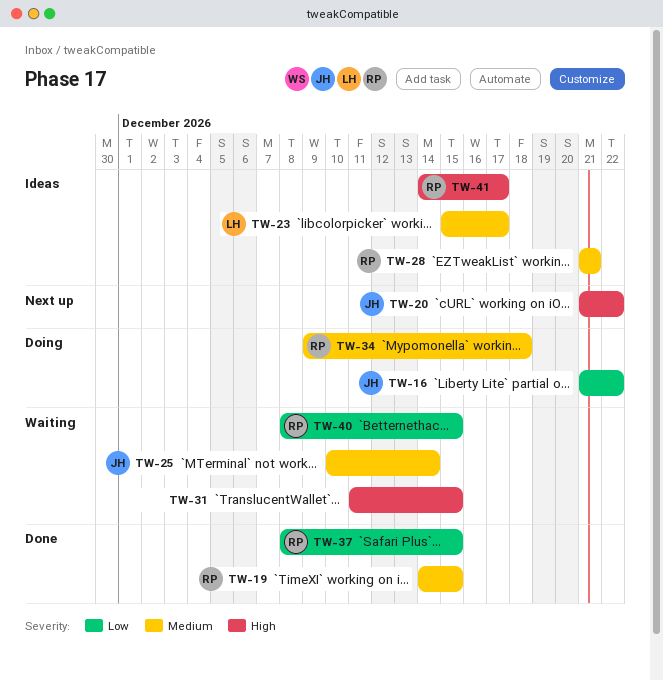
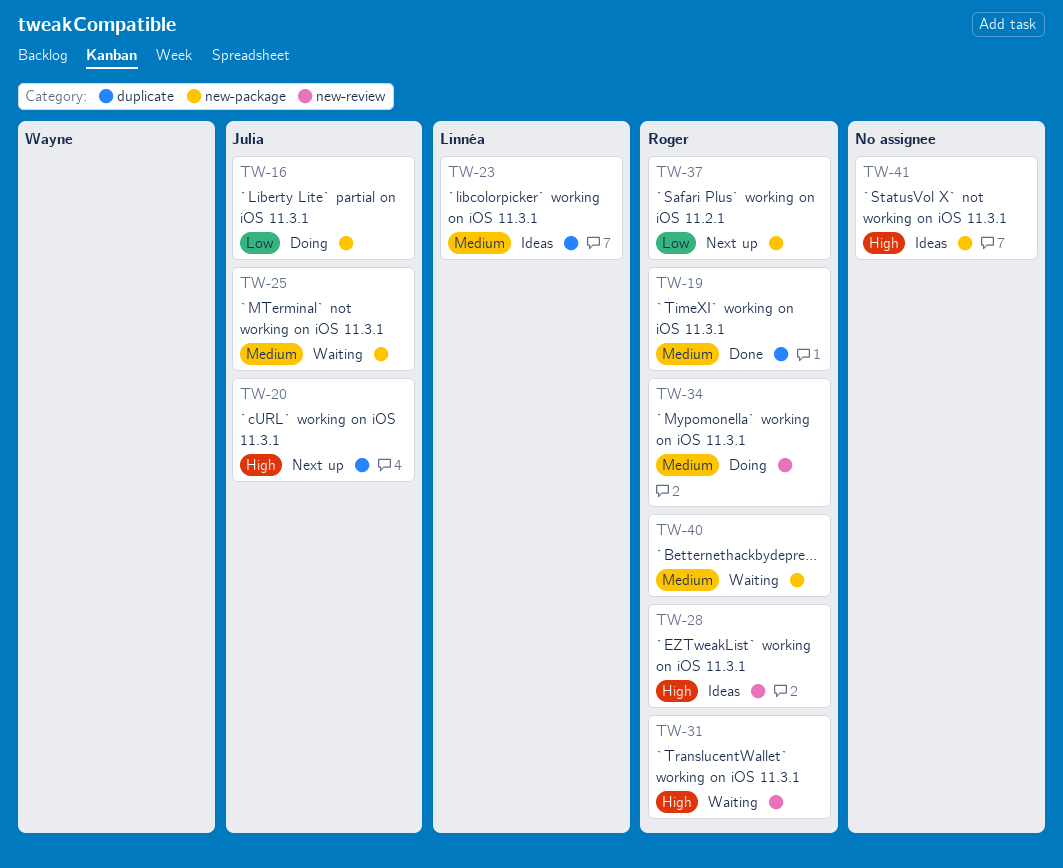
TW-28, priority: Medium -> High
TW-31, owner: none -> Roger
TW-37, status: Done -> Next up
TW-40, priority: Low -> Medium
TW-41, owner: Roger -> none

